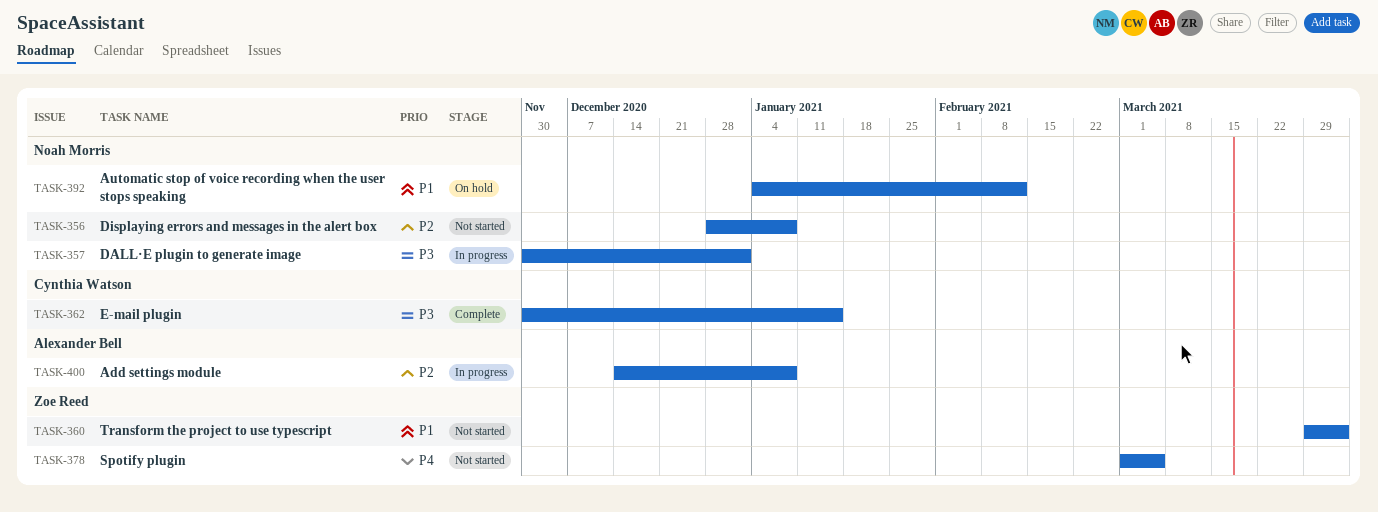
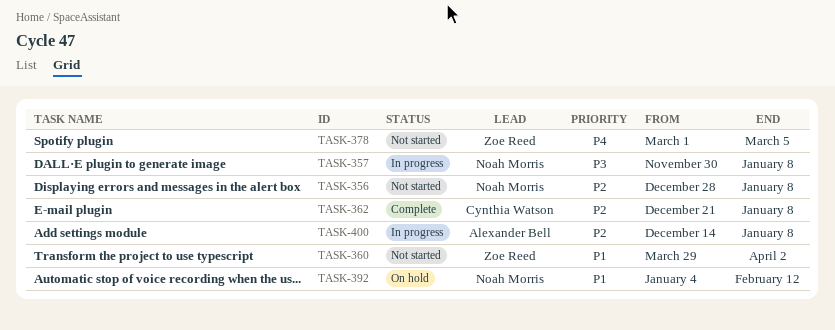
TASK-357, due: Jan 1 -> Jan 8
TASK-362, priority: P3 -> P2
TASK-362, start: Nov 30 -> Dec 21
TASK-362, due: Jan 15 -> Jan 8

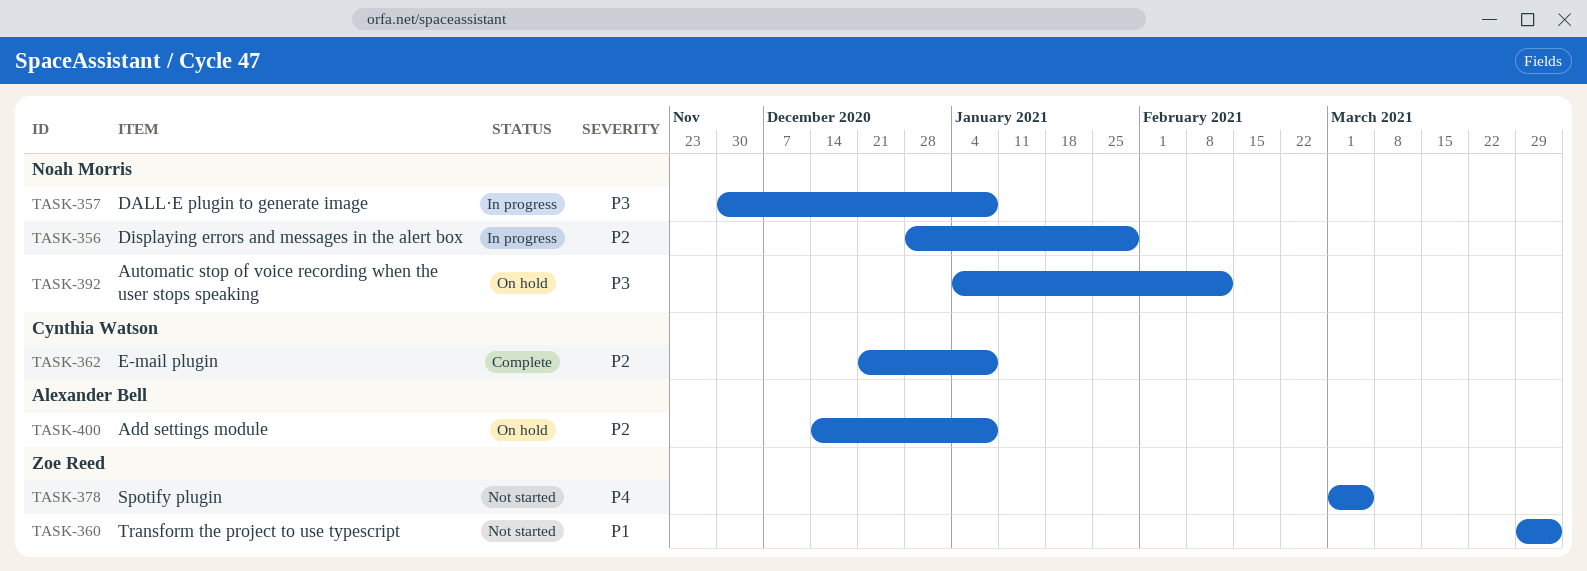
TASK-356, status: Not started -> In progress
TASK-356, due: Jan 8 -> Jan 29
TASK-392, priority: P1 -> P3
TASK-400, status: In progress -> On hold

